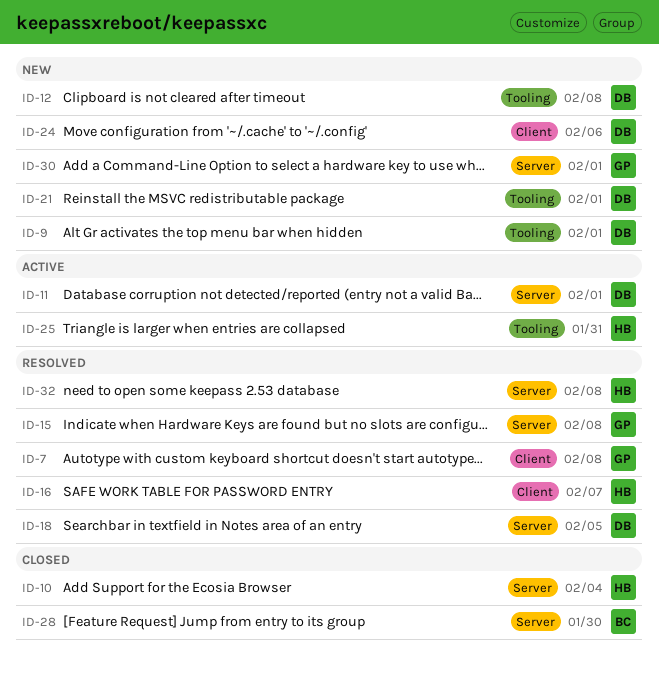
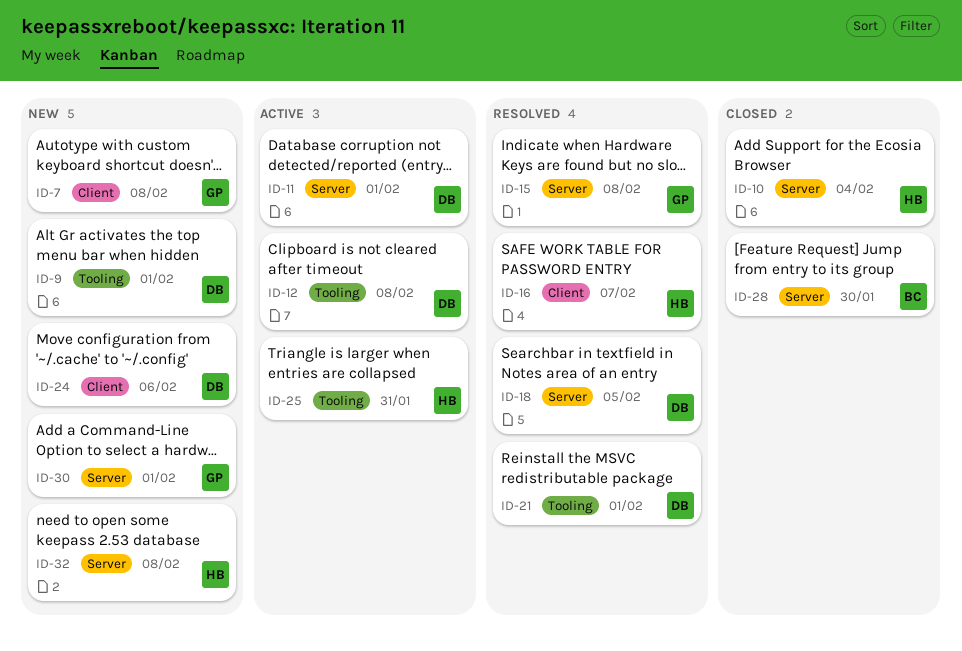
ID-7, status: Resolved -> New
ID-12, status: New -> Active
ID-21, status: New -> Resolved
ID-32, status: Resolved -> New

